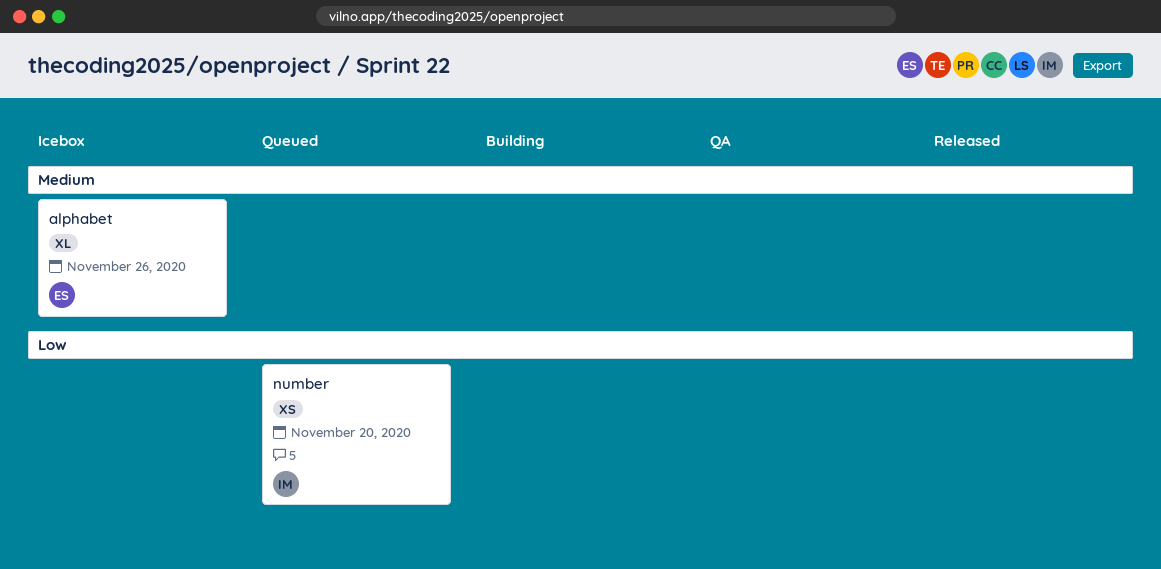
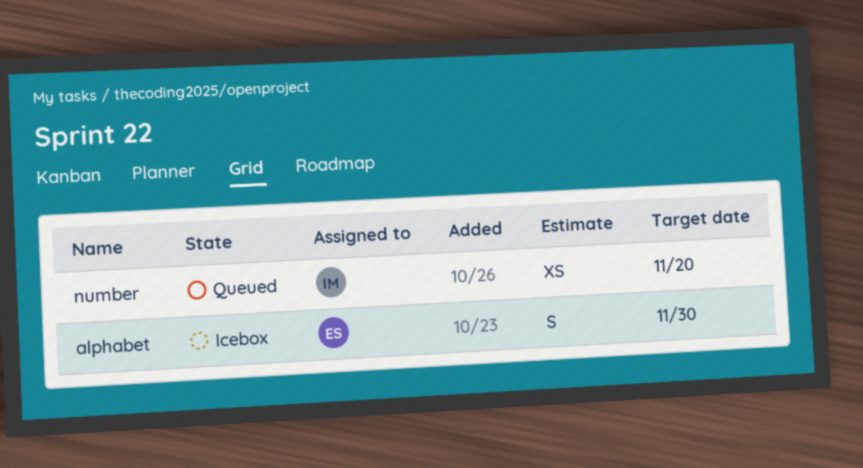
alphabet, estimate: XL -> S
alphabet, due: Nov 26 -> Nov 30

